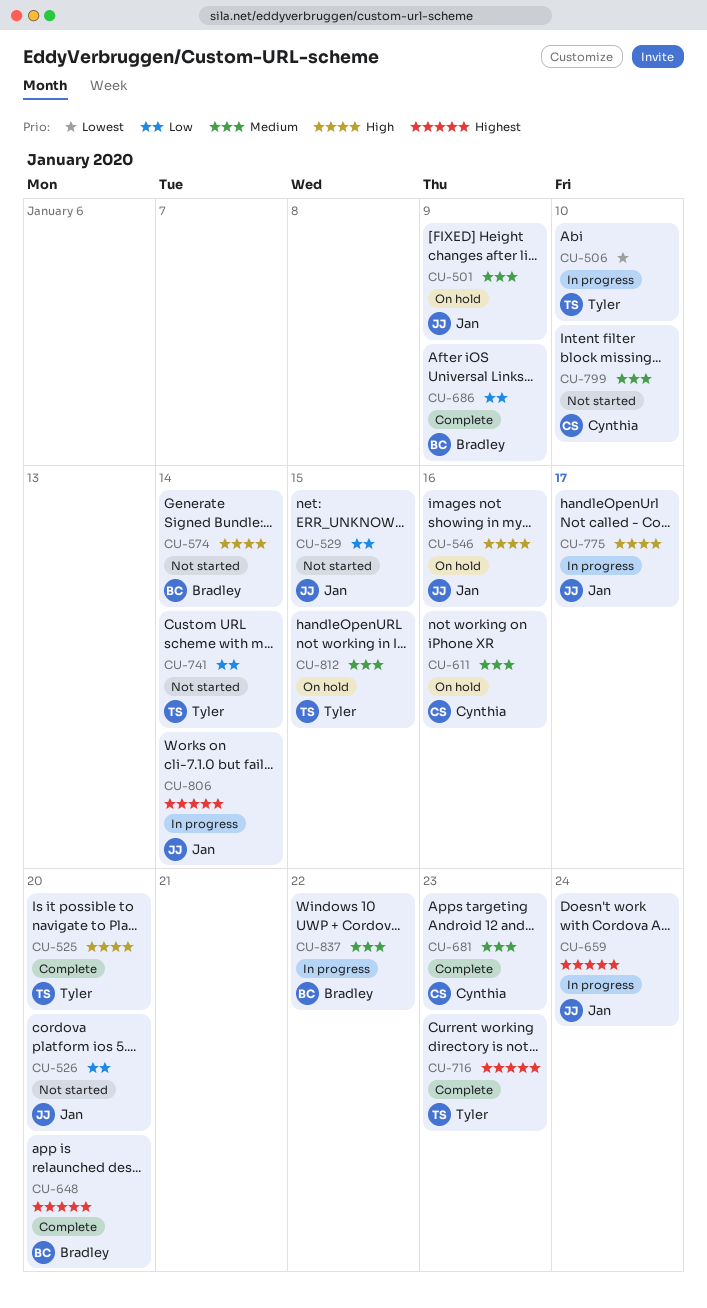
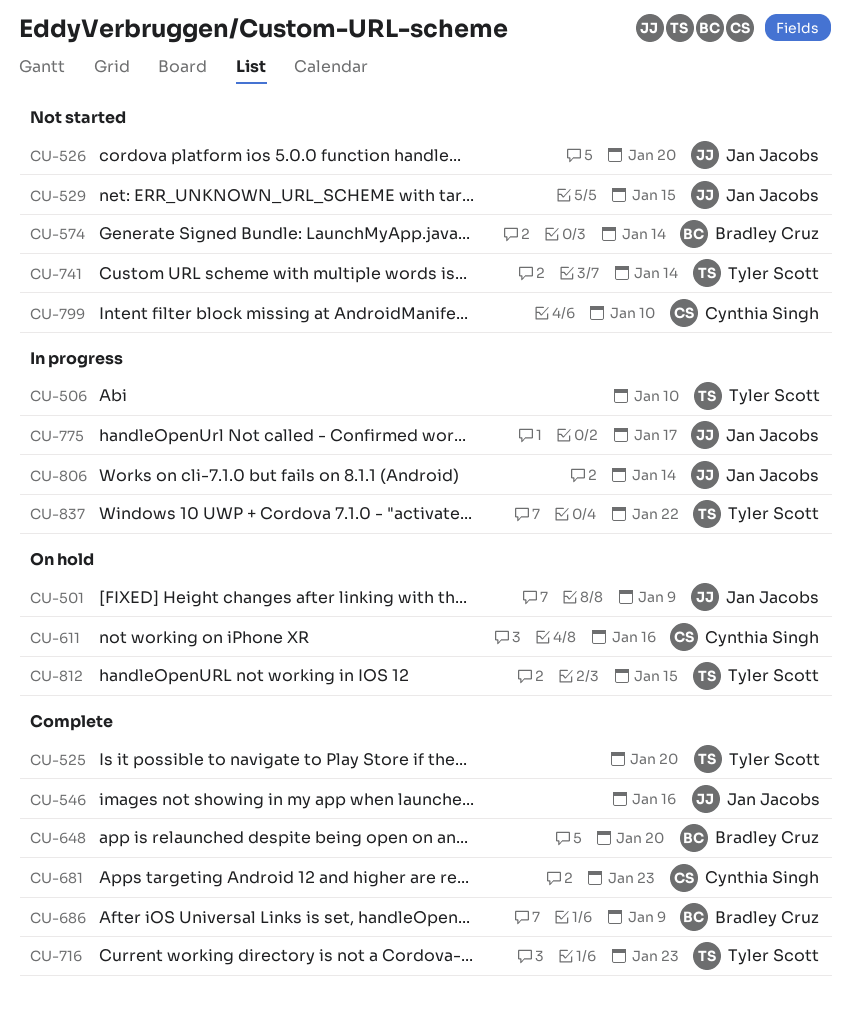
CU-546, status: On hold -> Complete
CU-659: present -> none
CU-837, owner: Bradley Cruz -> Tyler Scott

